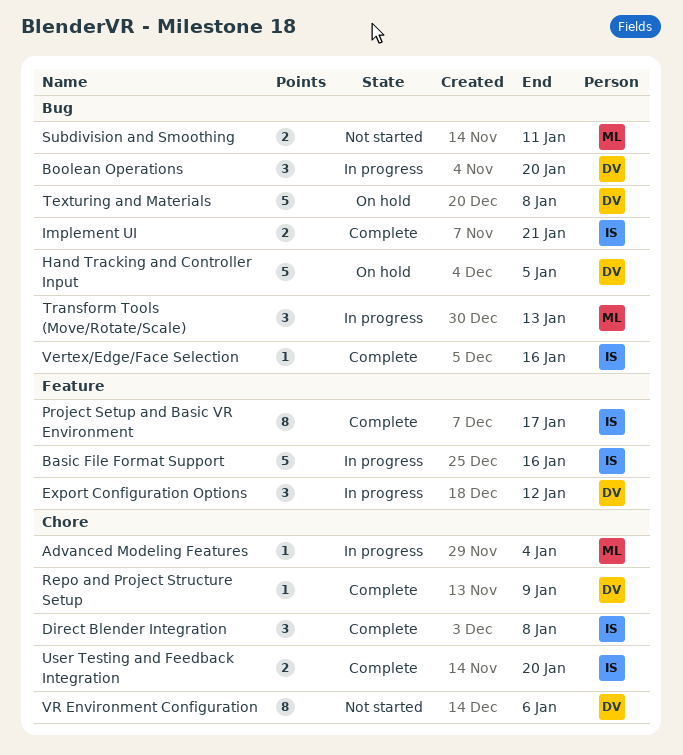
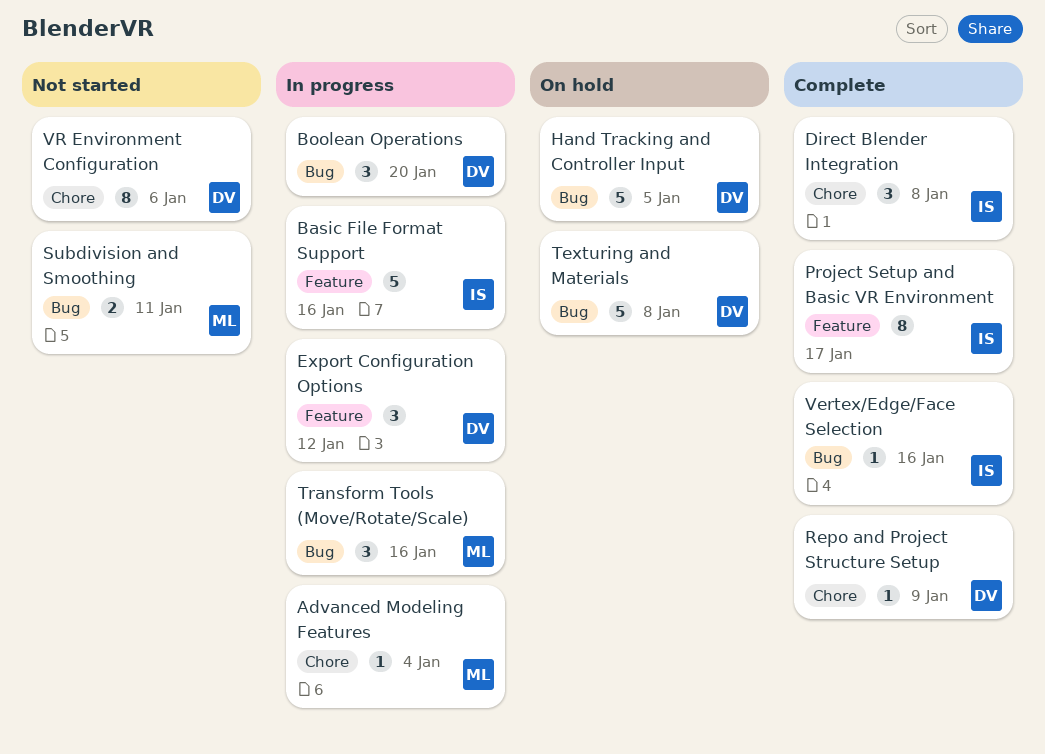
Implement UI: present -> none
Transform Tools (Move/Rotate/Scale), due: Jan 13 -> Jan 16
User Testing and Feedback Integration: present -> none

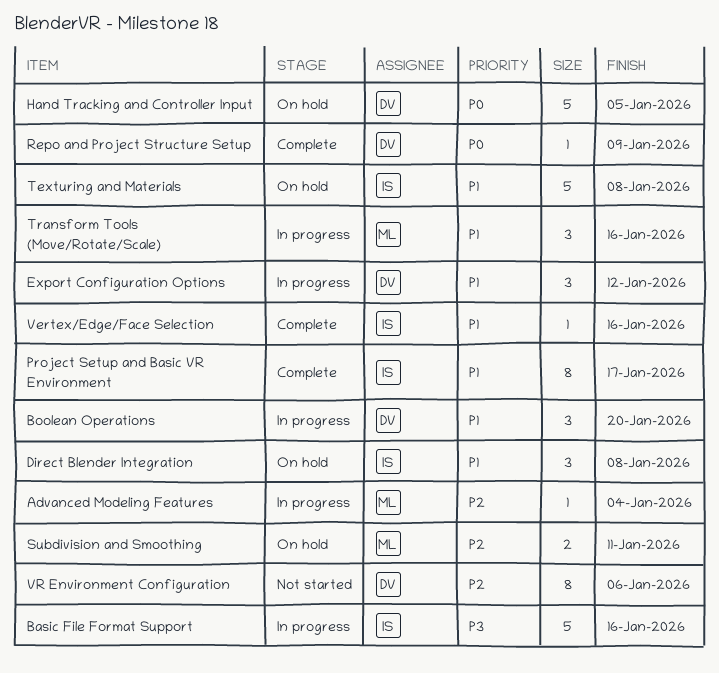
Direct Blender Integration, status: Complete -> On hold
Subdivision and Smoothing, status: Not started -> On hold
Texturing and Materials, owner: DV -> IS

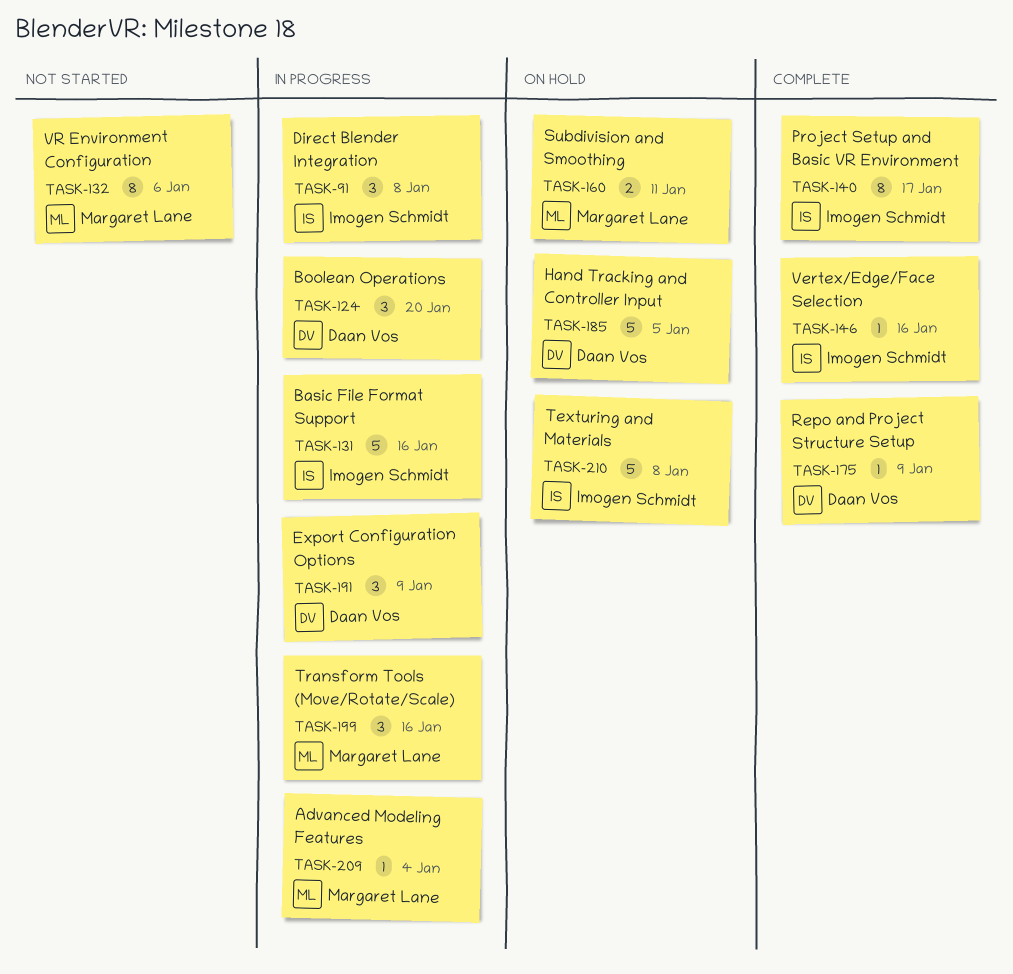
Direct Blender Integration, status: On hold -> In progress
Export Configuration Options, due: Jan 12 -> Jan 9
VR Environment Configuration, owner: Daan Vos -> Margaret Lane

